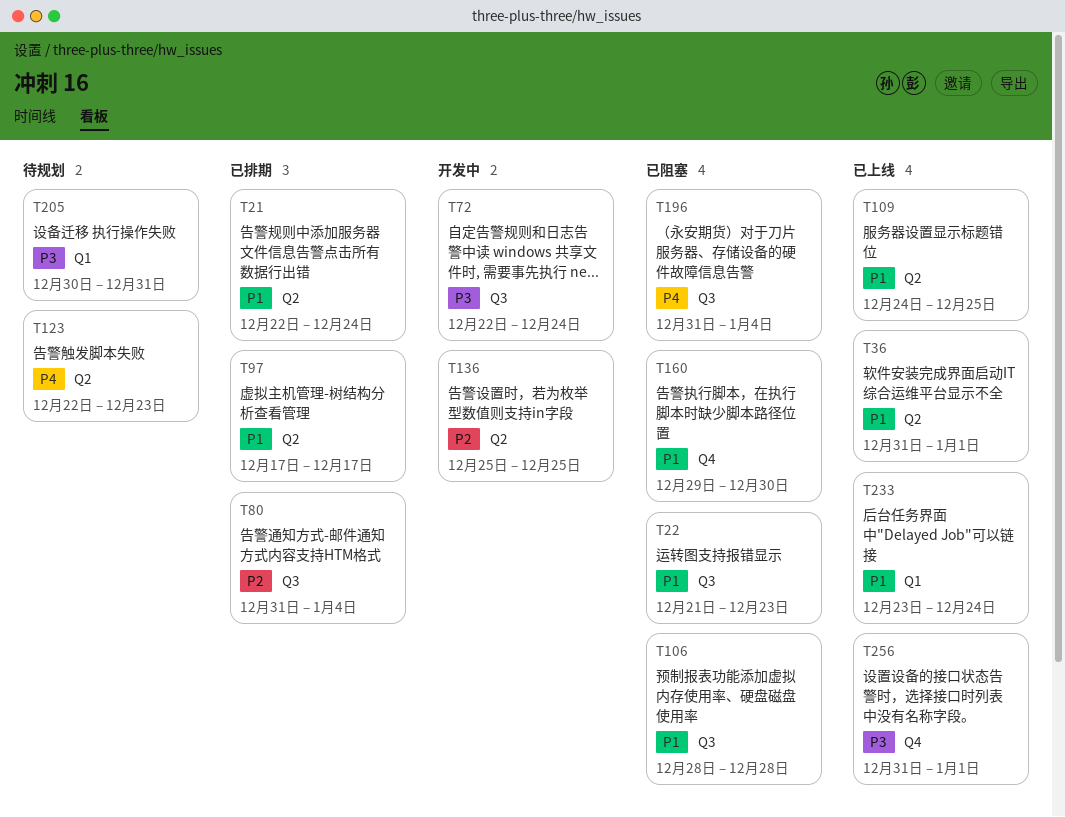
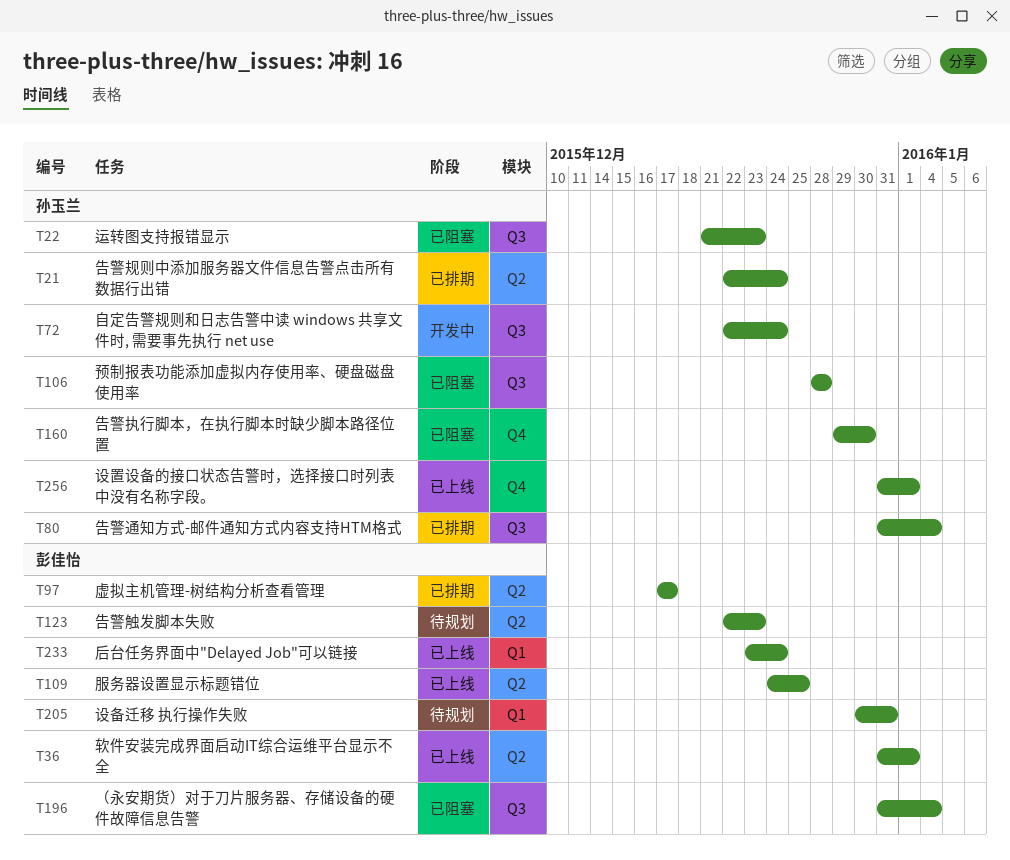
T136: present -> none

